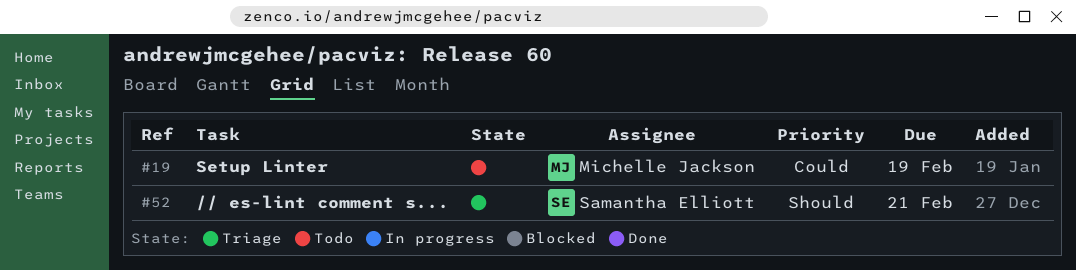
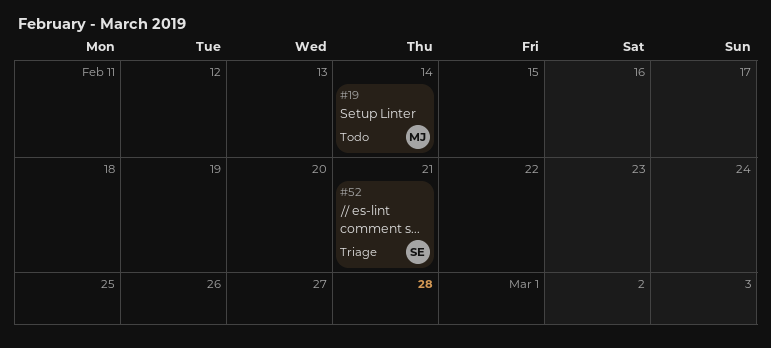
#19, due: Feb 19 -> Feb 14

